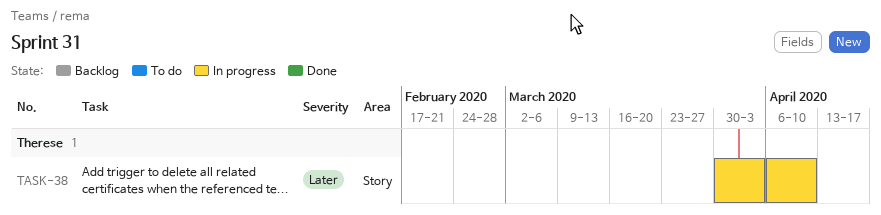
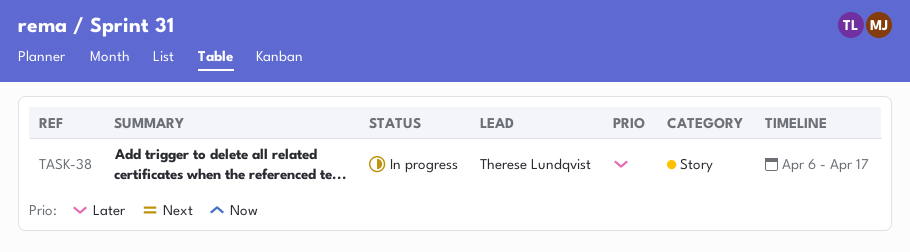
TASK-38, start: Mar 30 -> Apr 6
TASK-38, due: Apr 10 -> Apr 17

